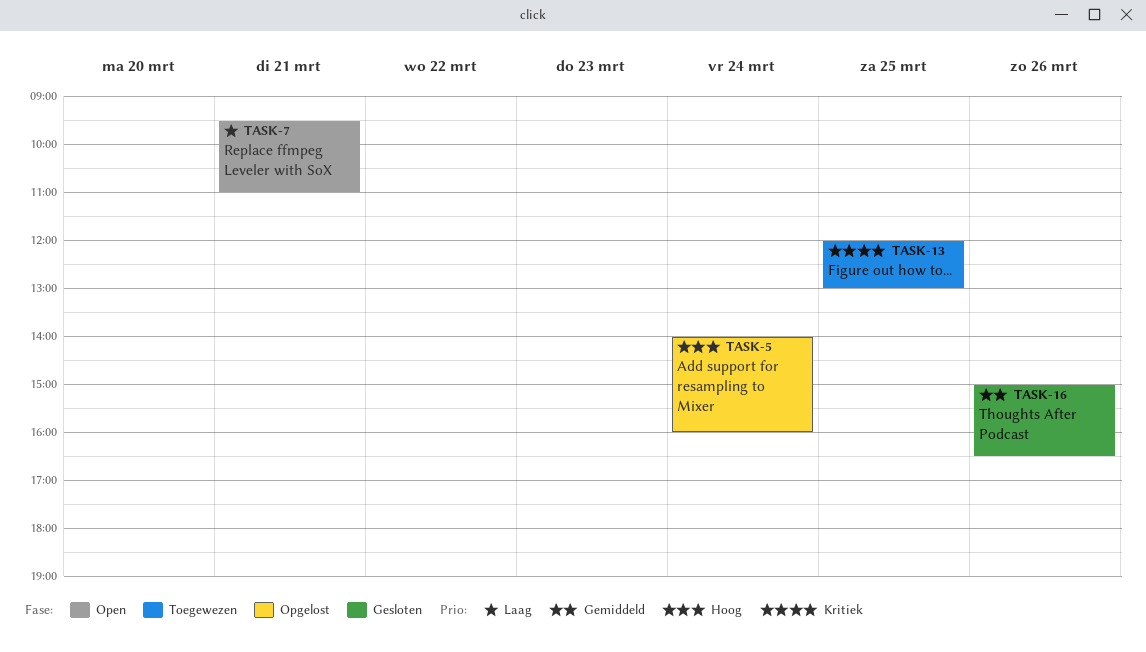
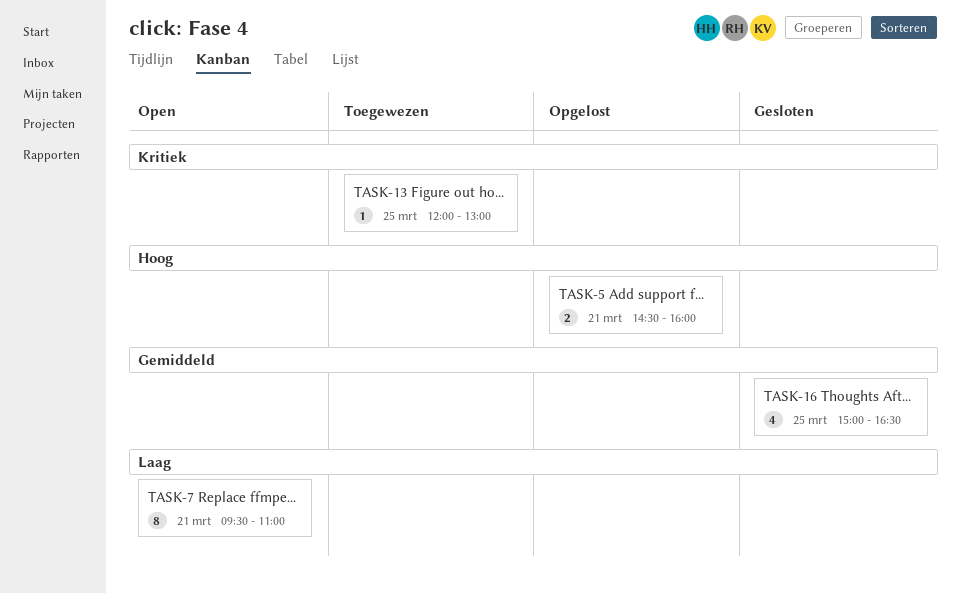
TASK-5, day: Mar 24 -> Mar 21
TASK-5, begins: 14:00 -> 14:30
TASK-16, day: Mar 26 -> Mar 25

